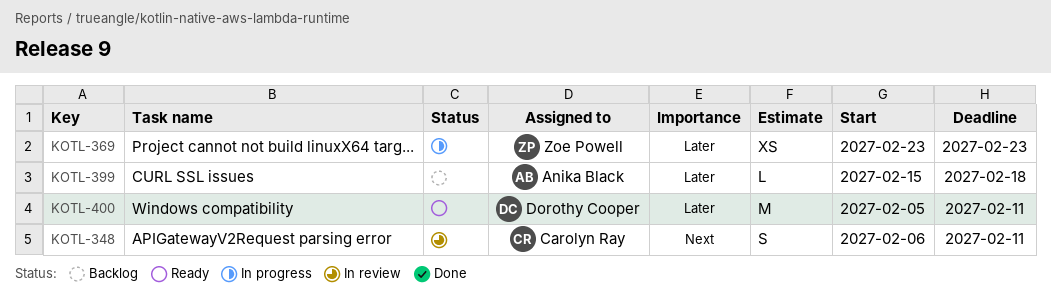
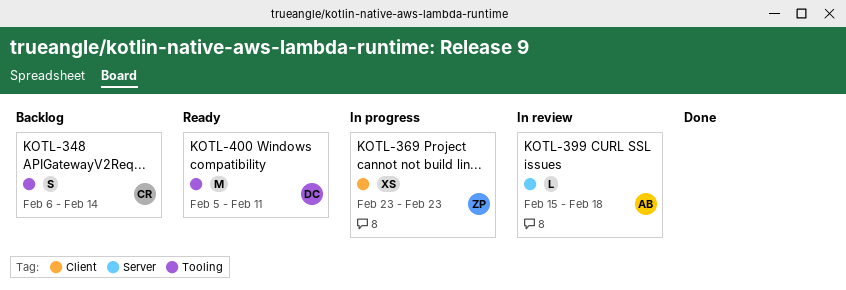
KOTL-348, status: In review -> Backlog
KOTL-348, due: Feb 11 -> Feb 14
KOTL-399, status: Backlog -> In review

